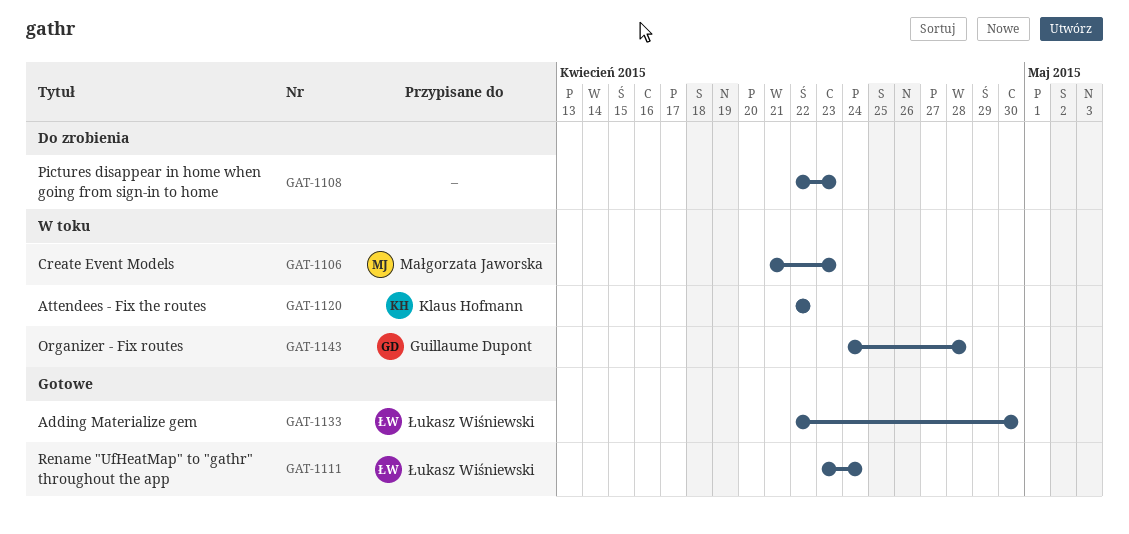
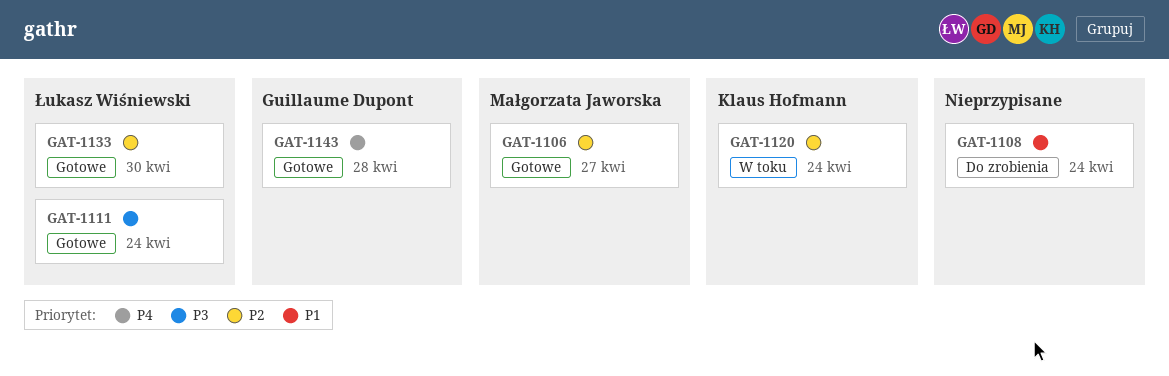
GAT-1106, status: W toku -> Gotowe
GAT-1106, due: Apr 23 -> Apr 27
GAT-1108, due: Apr 23 -> Apr 24
GAT-1120, due: Apr 22 -> Apr 24
GAT-1143, status: W toku -> Gotowe

